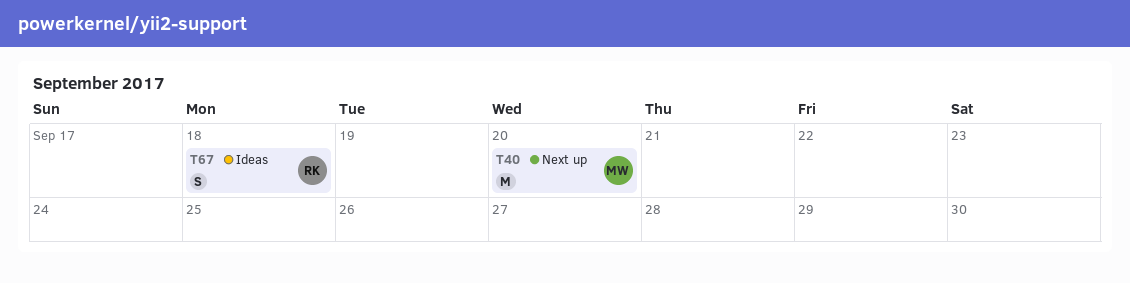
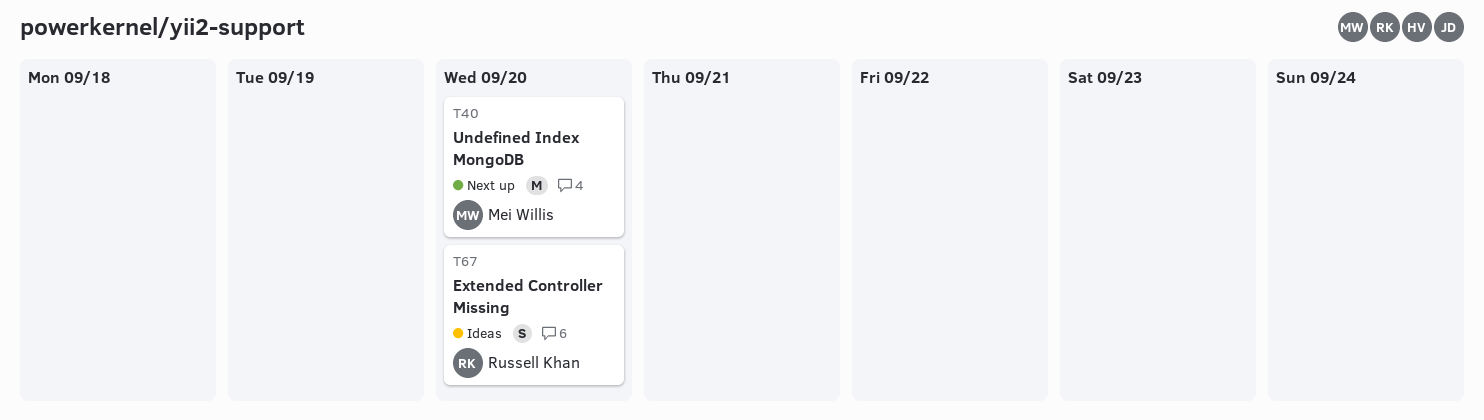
T67, due: Sep 18 -> Sep 20

